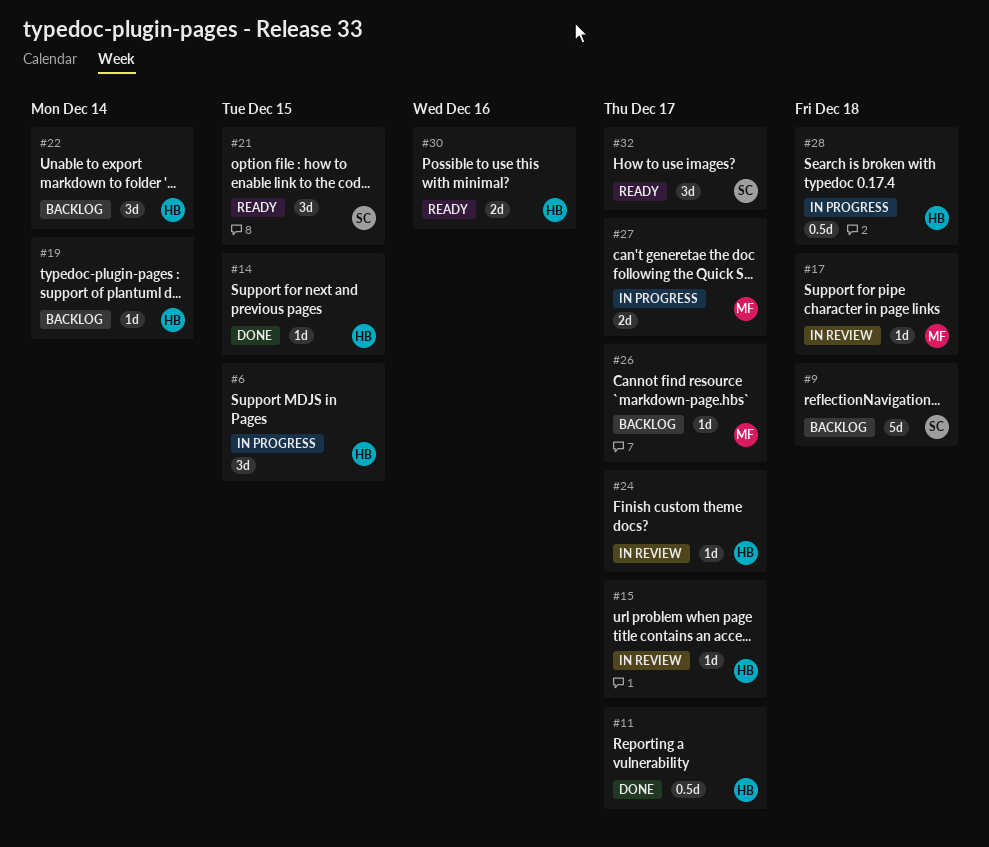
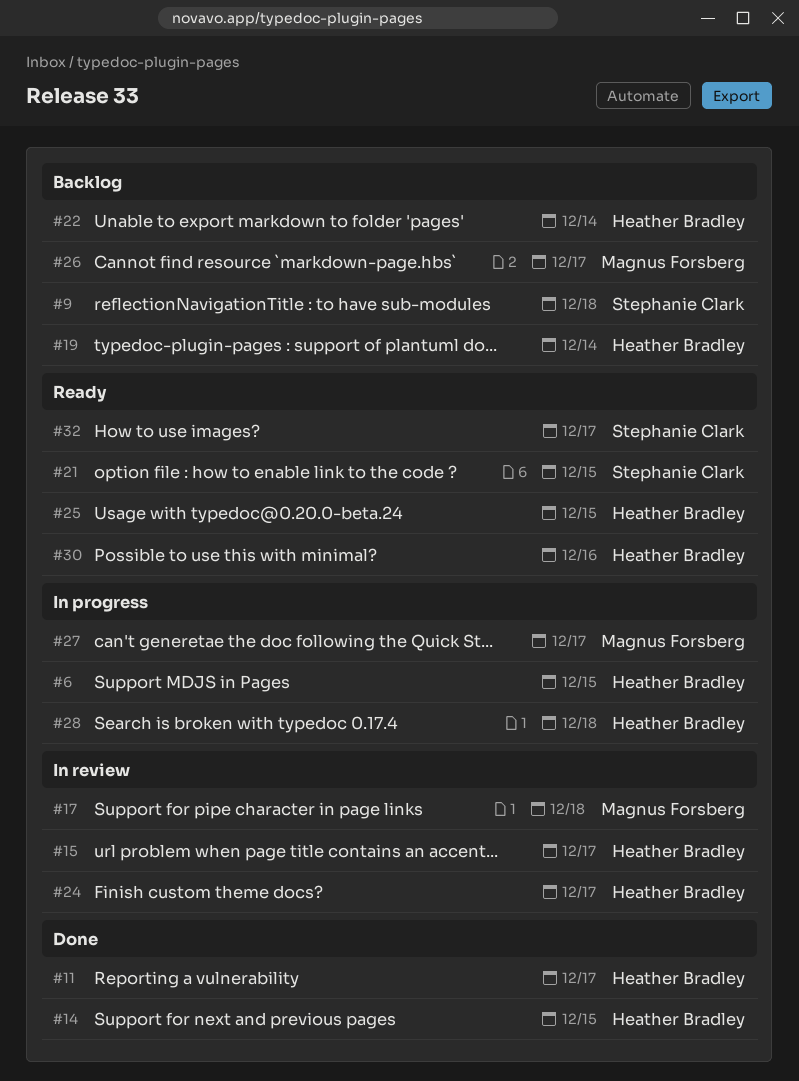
#25: none -> present

